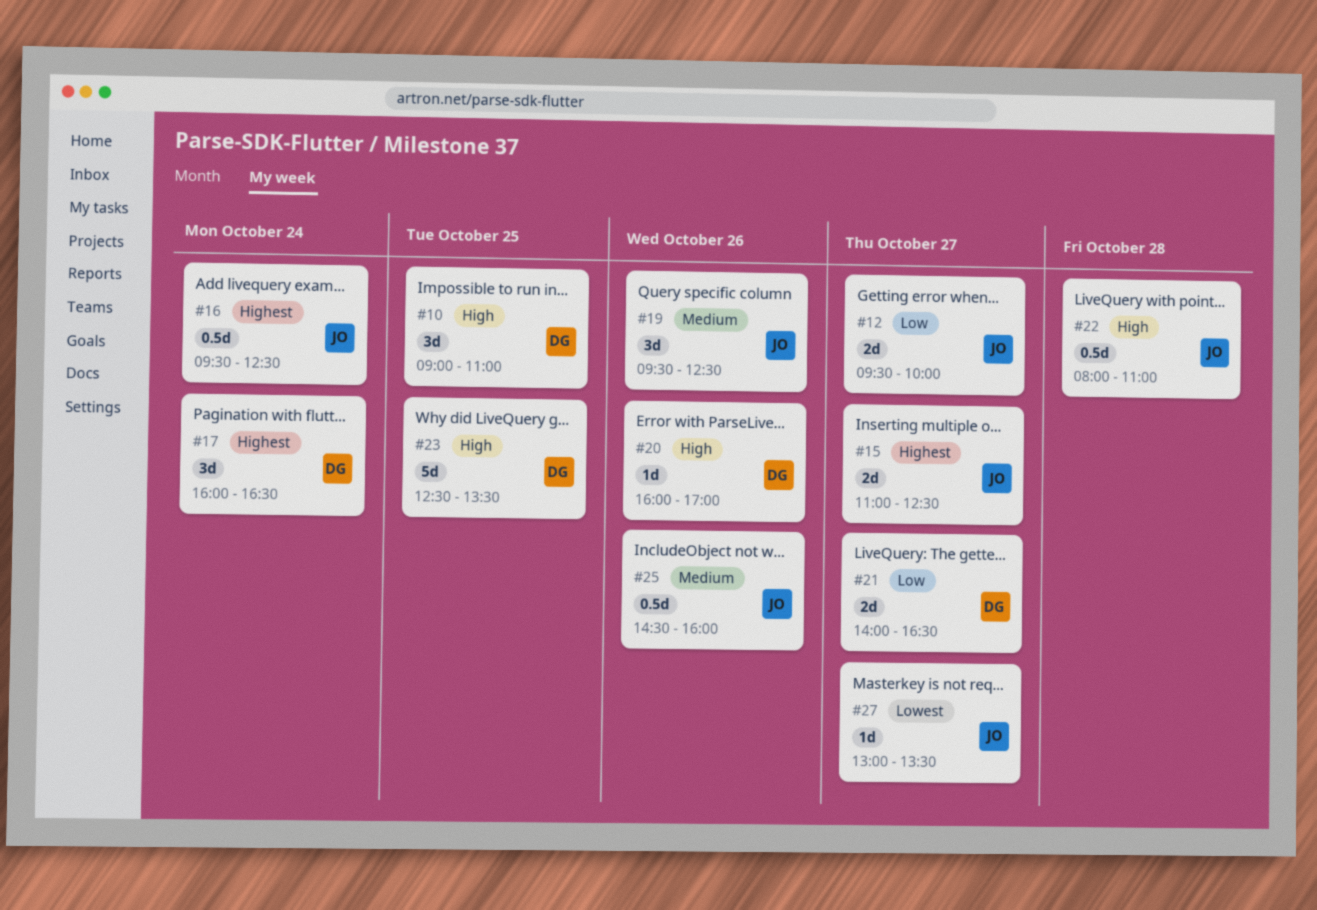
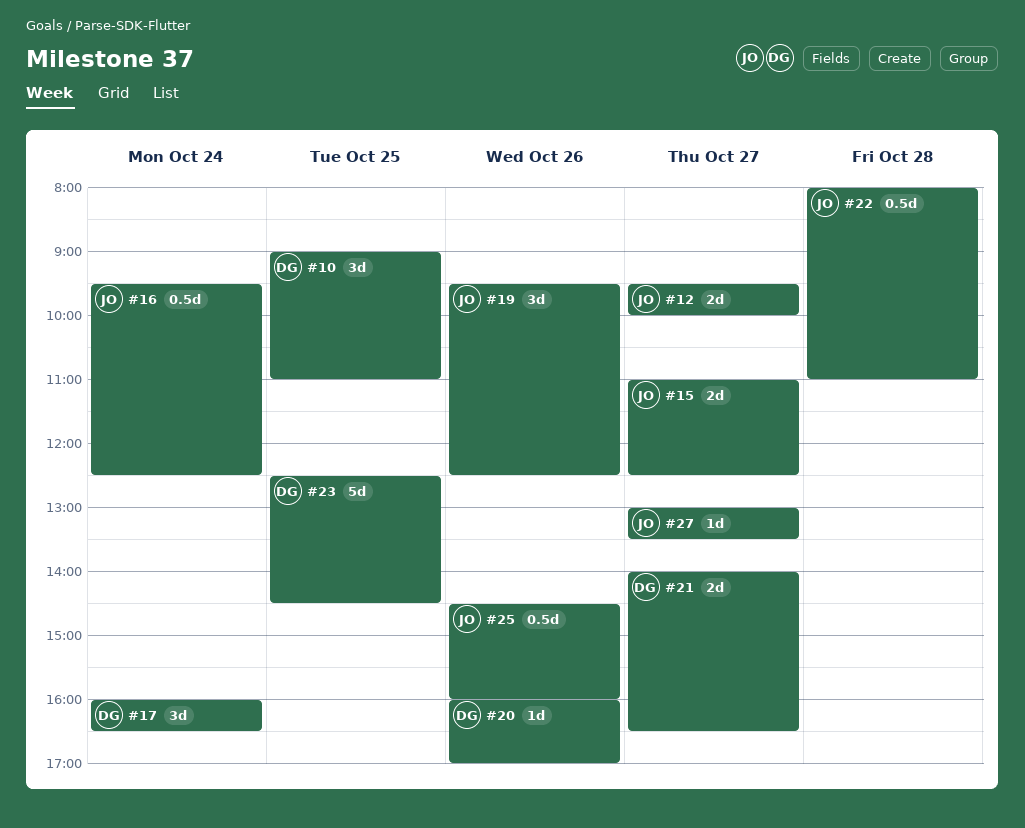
#23, ends: 13:30 -> 14:30

